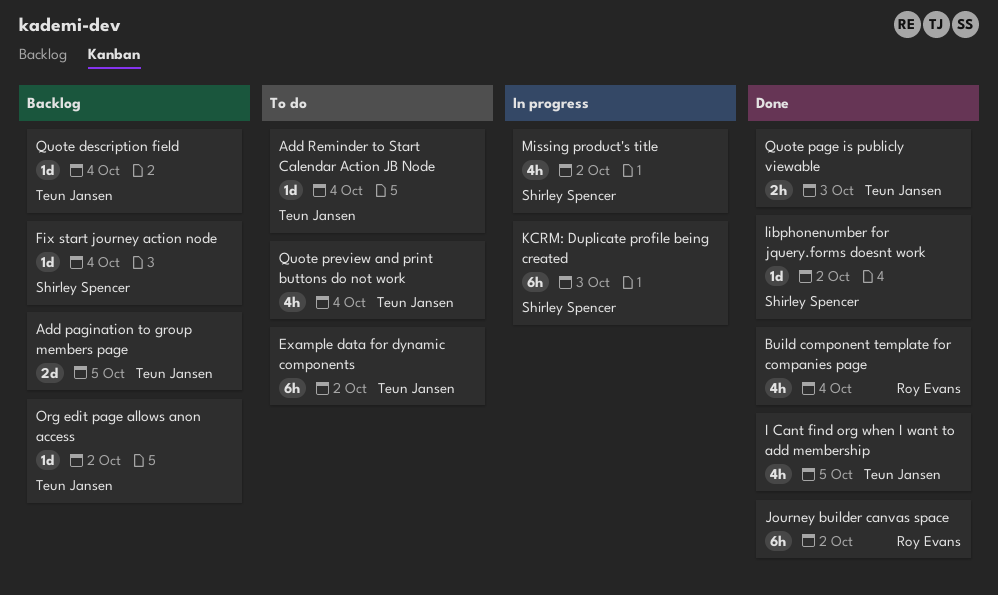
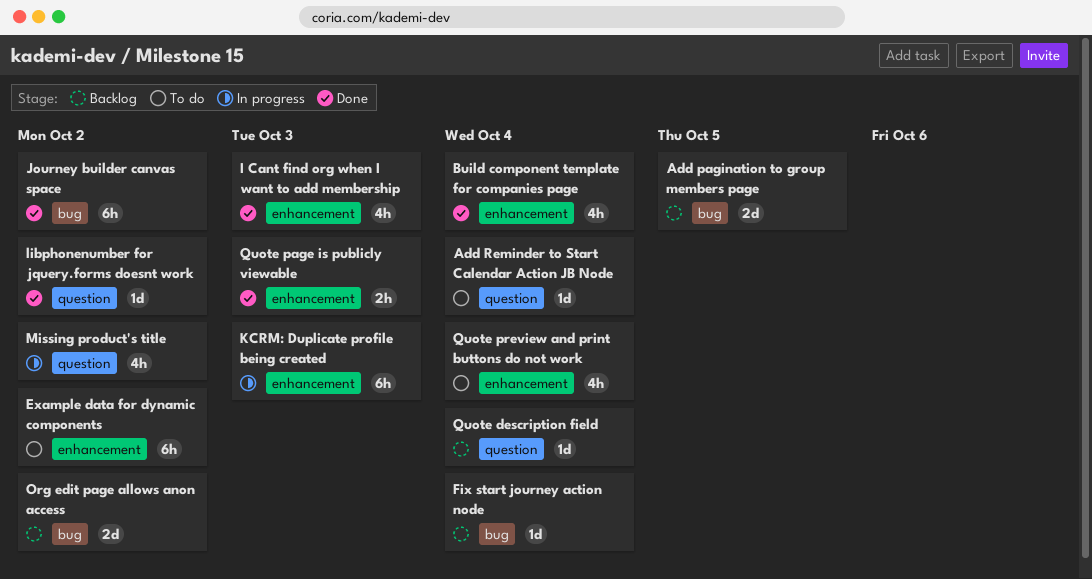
I Cant find org when I want to add membership, due: Oct 5 -> Oct 3
Org edit page allows anon access, estimate: 1d -> 2d

